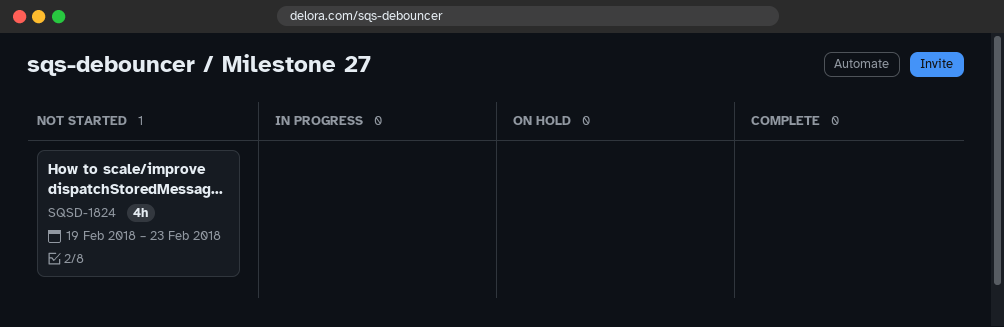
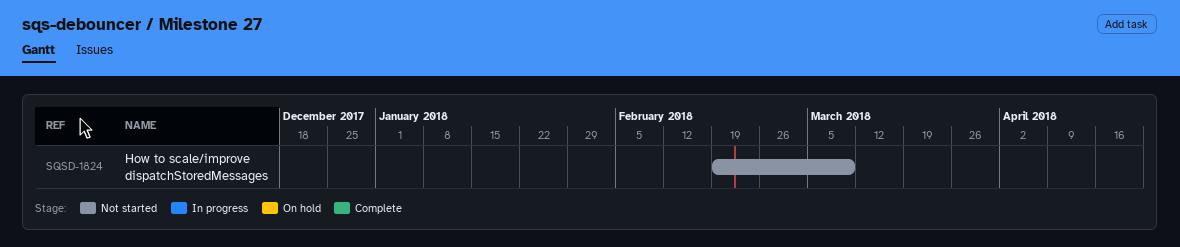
SQSD-1824, due: Feb 23 -> Mar 9

